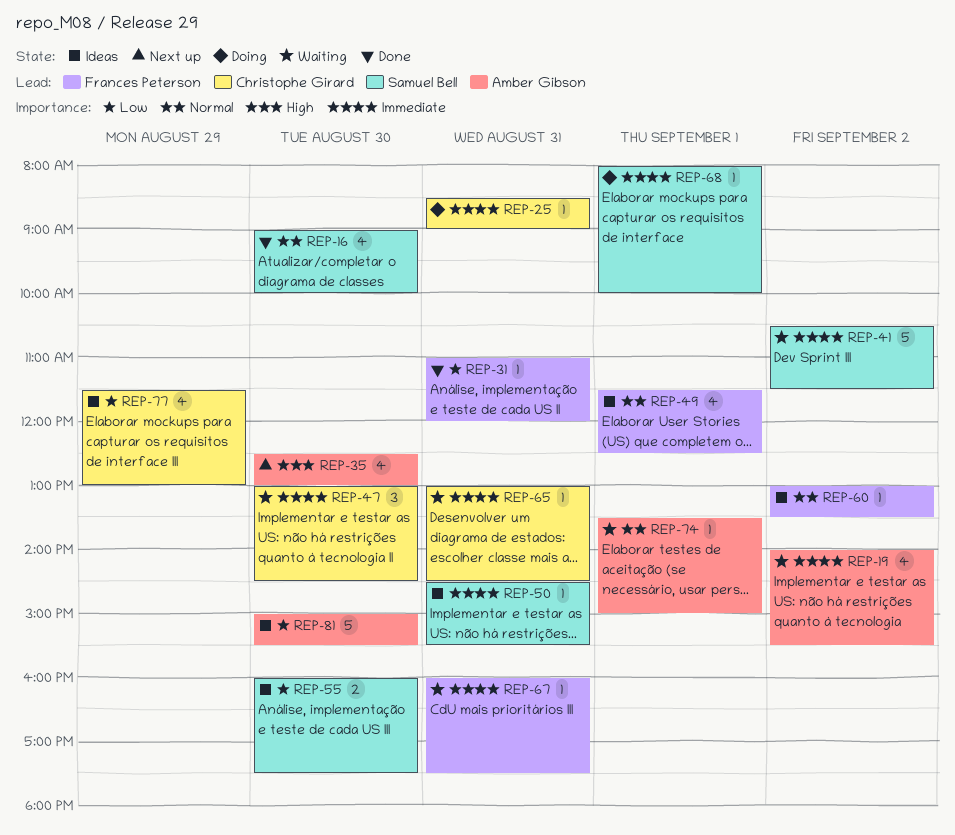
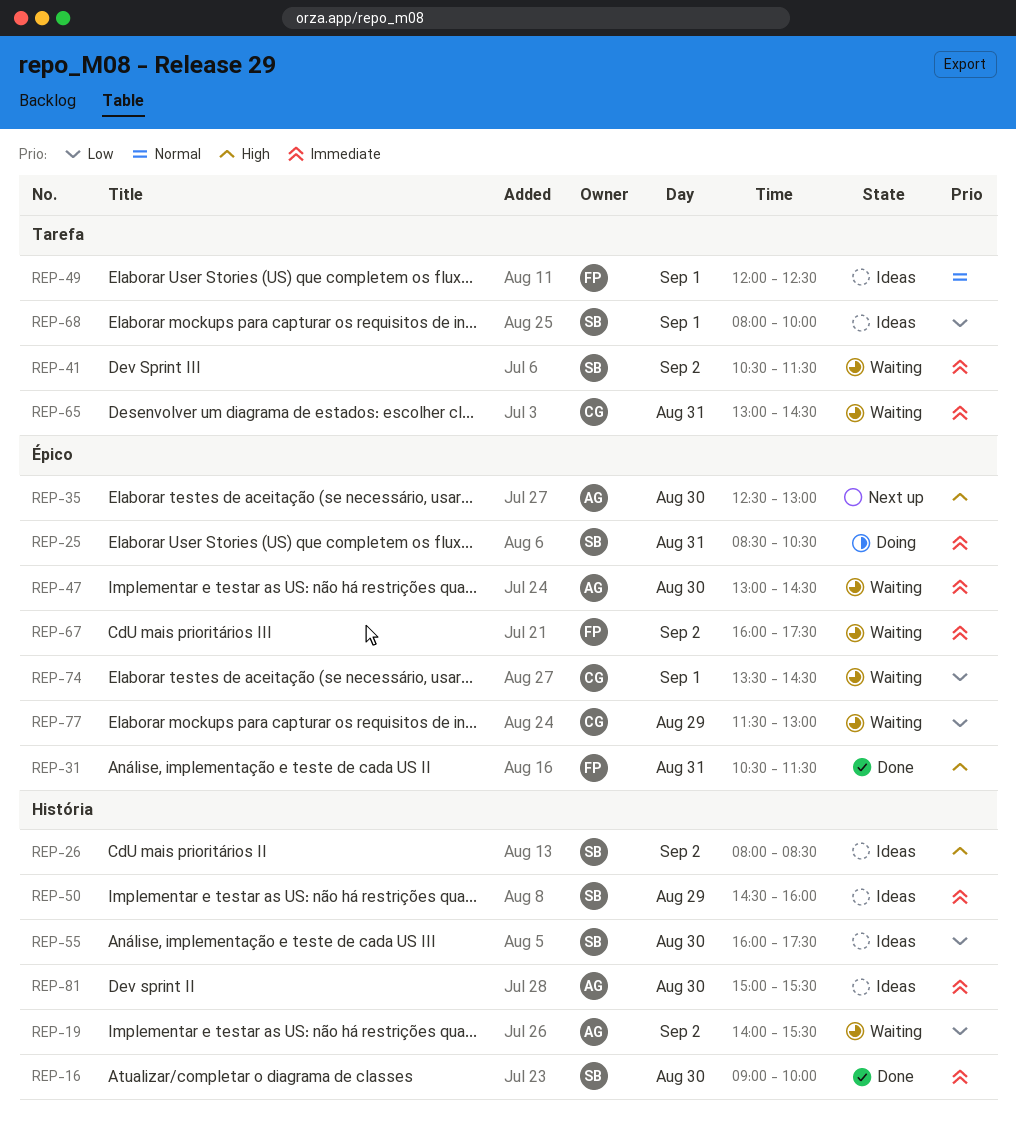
REP-16, priority: Normal -> Immediate
REP-19, priority: Immediate -> Low
REP-25, owner: Christophe Girard -> Samuel Bell
REP-25, ends: 09:00 -> 10:30
REP-26: none -> present
REP-31, priority: Low -> High
REP-31, begins: 11:00 -> 10:30
REP-31, ends: 12:00 -> 11:30
REP-47, owner: Christophe Girard -> Amber Gibson
REP-49, begins: 11:30 -> 12:00
REP-50, day: Aug 31 -> Aug 29
REP-50, ends: 15:30 -> 16:00
REP-60: present -> none
REP-67, day: Aug 31 -> Sep 2
REP-68, status: Doing -> Ideas
REP-68, priority: Immediate -> Low
REP-74, owner: Amber Gibson -> Christophe Girard
REP-74, priority: Normal -> Low
REP-74, ends: 15:00 -> 14:30
REP-77, status: Ideas -> Waiting
REP-81, priority: Low -> Immediate

